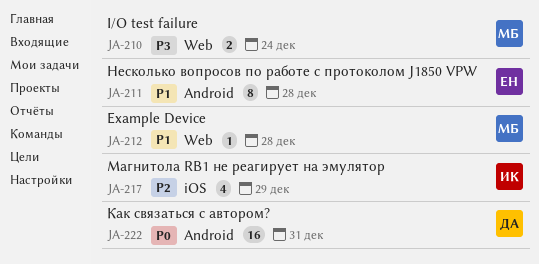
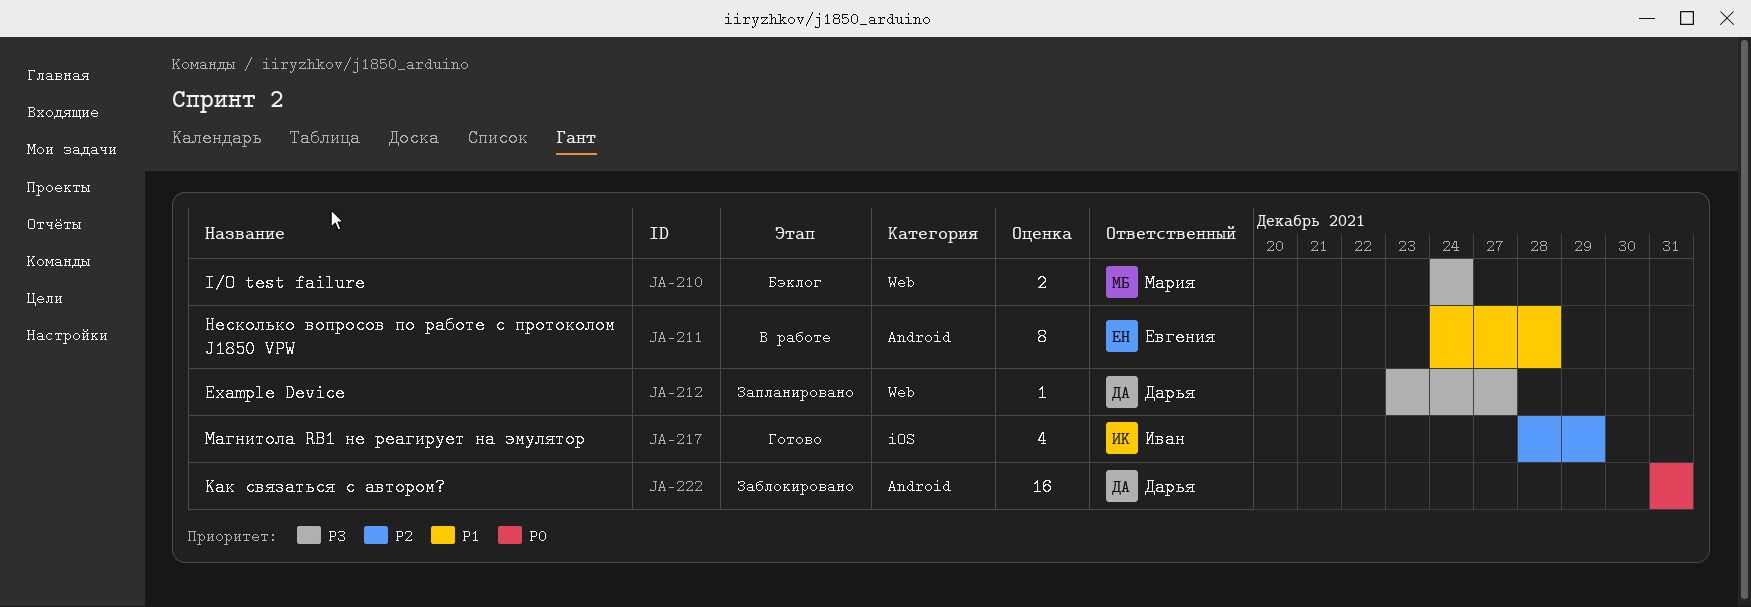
JA-212, owner: Мария -> Дарья
JA-212, priority: P1 -> P3
JA-212, due: Dec 28 -> Dec 27

